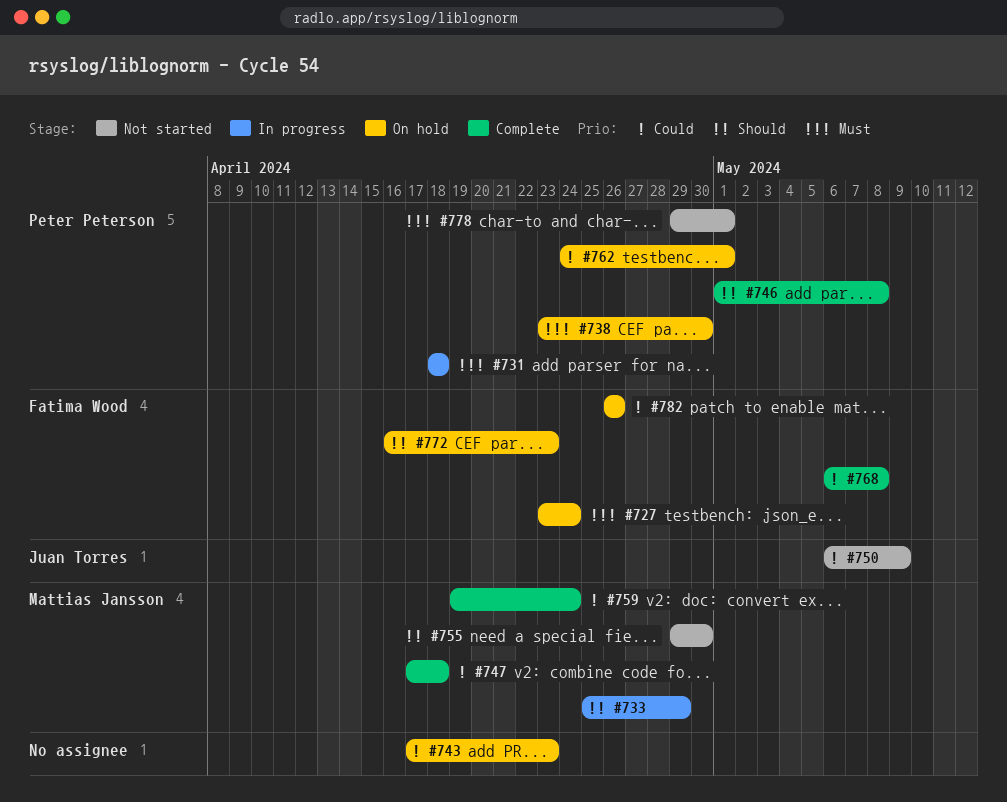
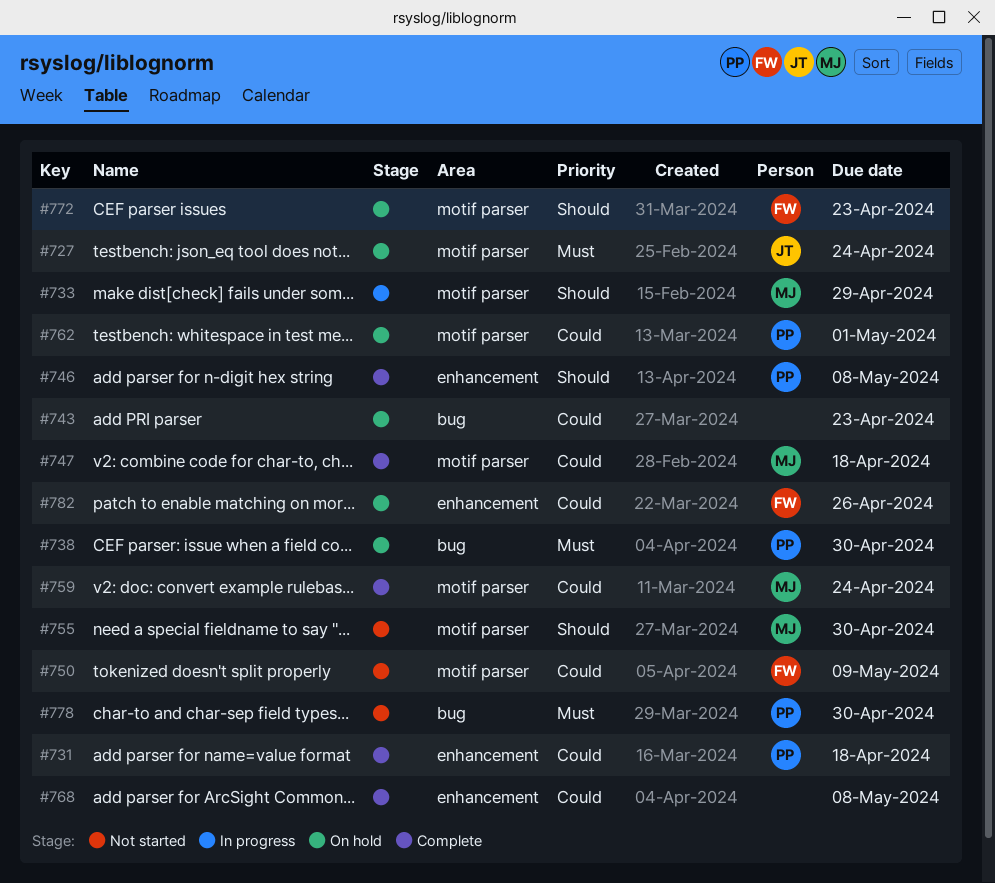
#727, owner: Fatima Wood -> Juan Torres
#731, status: In progress -> Complete
#731, priority: Must -> Could
#750, owner: Juan Torres -> Fatima Wood
#768, owner: Fatima Wood -> none
#778, due: May 1 -> Apr 30

